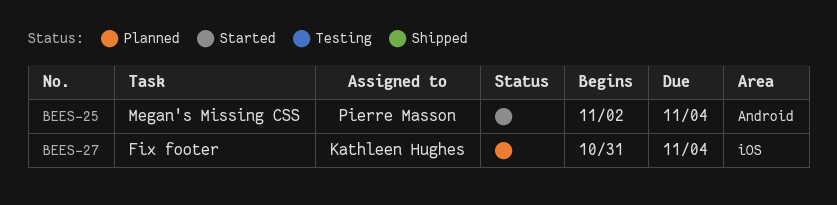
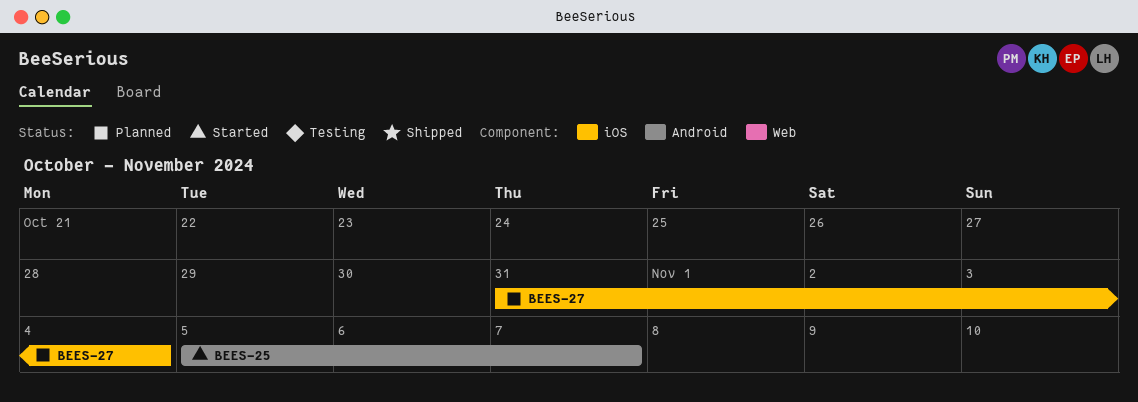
BEES-25, start: Nov 2 -> Nov 5
BEES-25, due: Nov 4 -> Nov 7

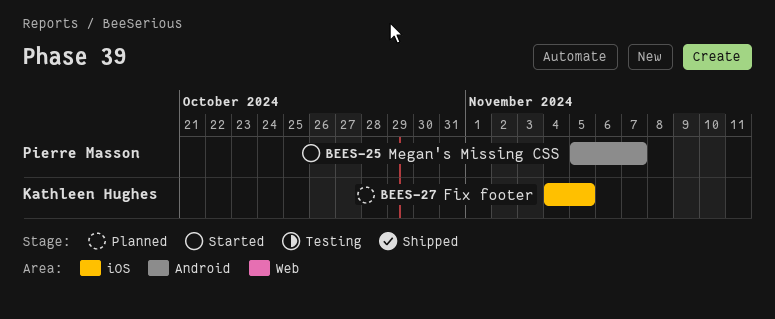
BEES-27, start: Oct 31 -> Nov 4
BEES-27, due: Nov 4 -> Nov 5

